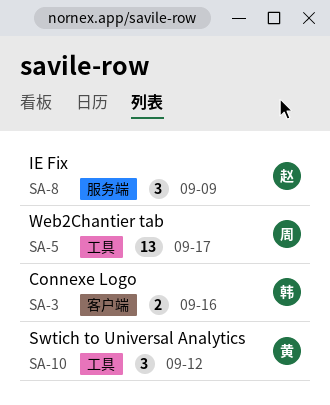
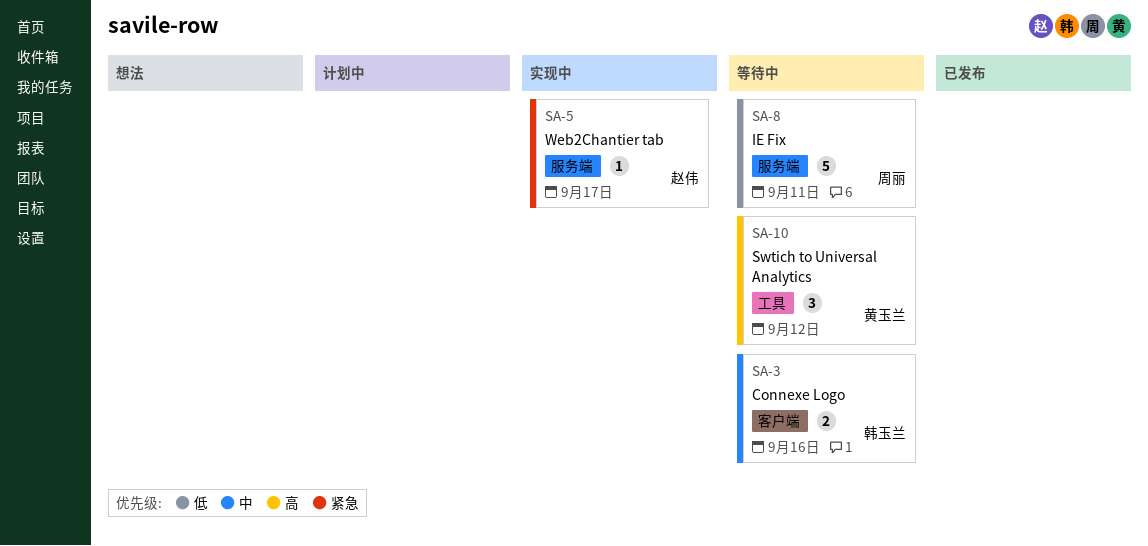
SA-5, owner: 周丽 -> 赵伟
SA-5, label: 工具 -> 服务端
SA-5, estimate: 13 -> 1
SA-8, owner: 赵伟 -> 周丽
SA-8, estimate: 3 -> 5
SA-8, due: Sep 9 -> Sep 11

